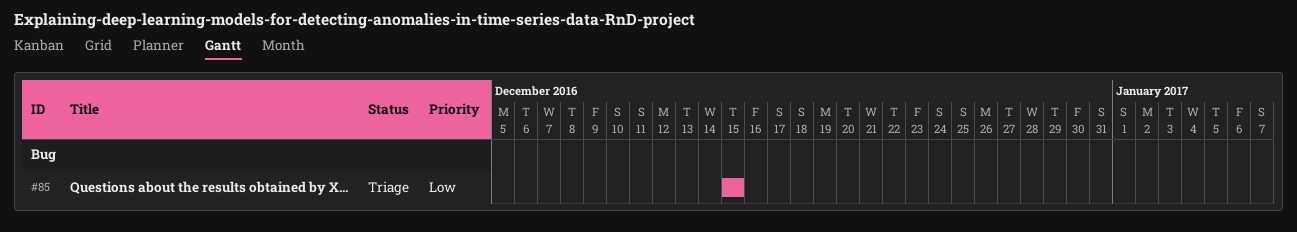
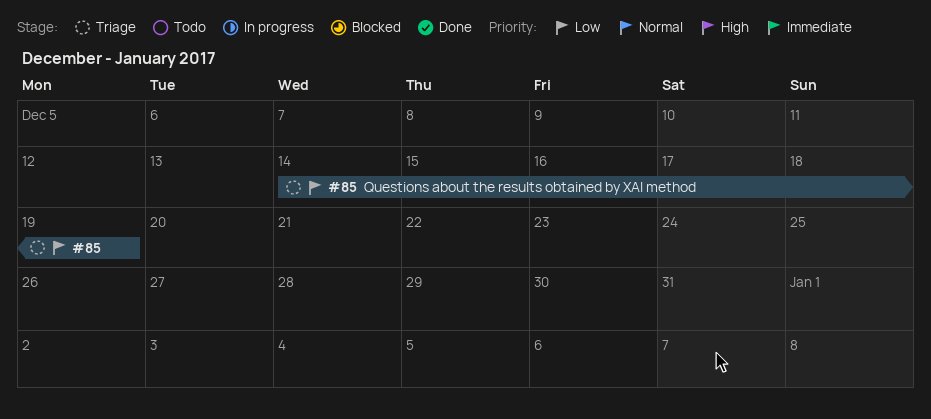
#85, start: Dec 15 -> Dec 14
#85, due: Dec 15 -> Dec 19

